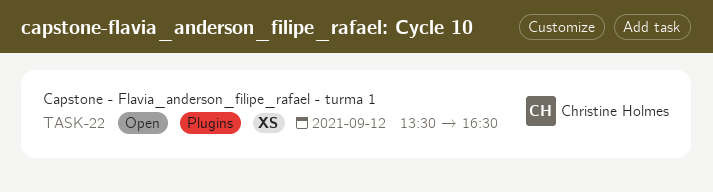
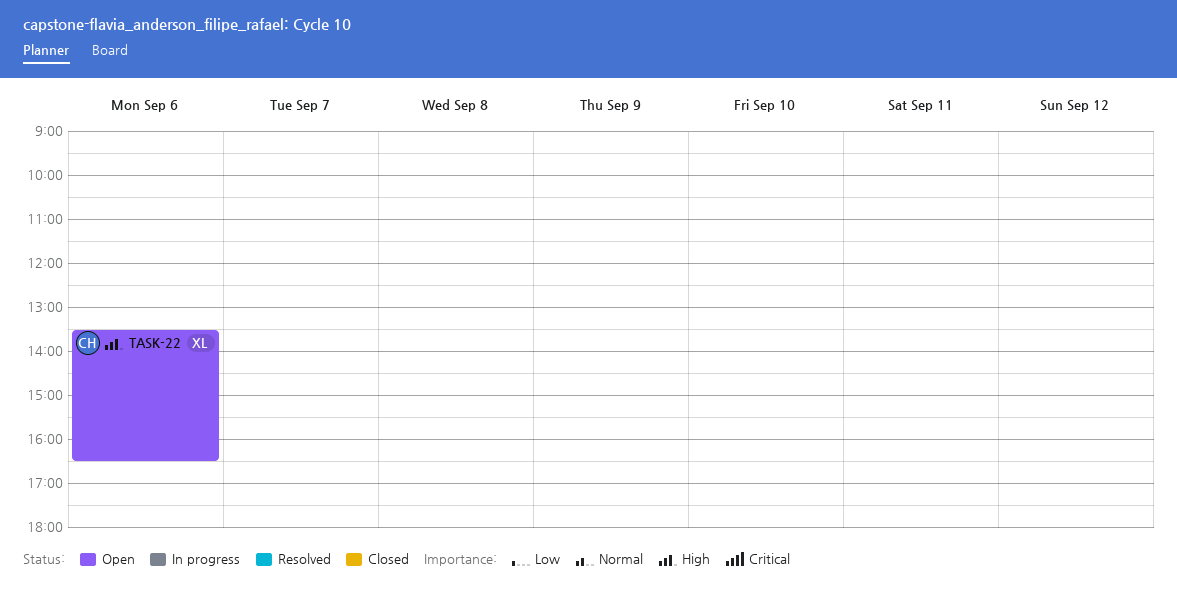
TASK-22, estimate: XS -> XL
TASK-22, day: Sep 12 -> Sep 6

